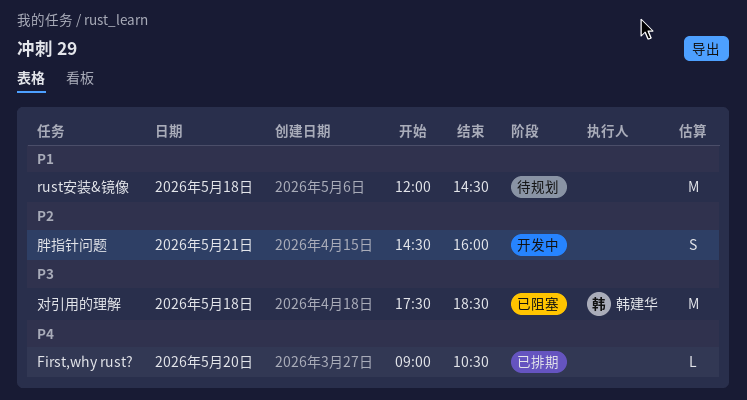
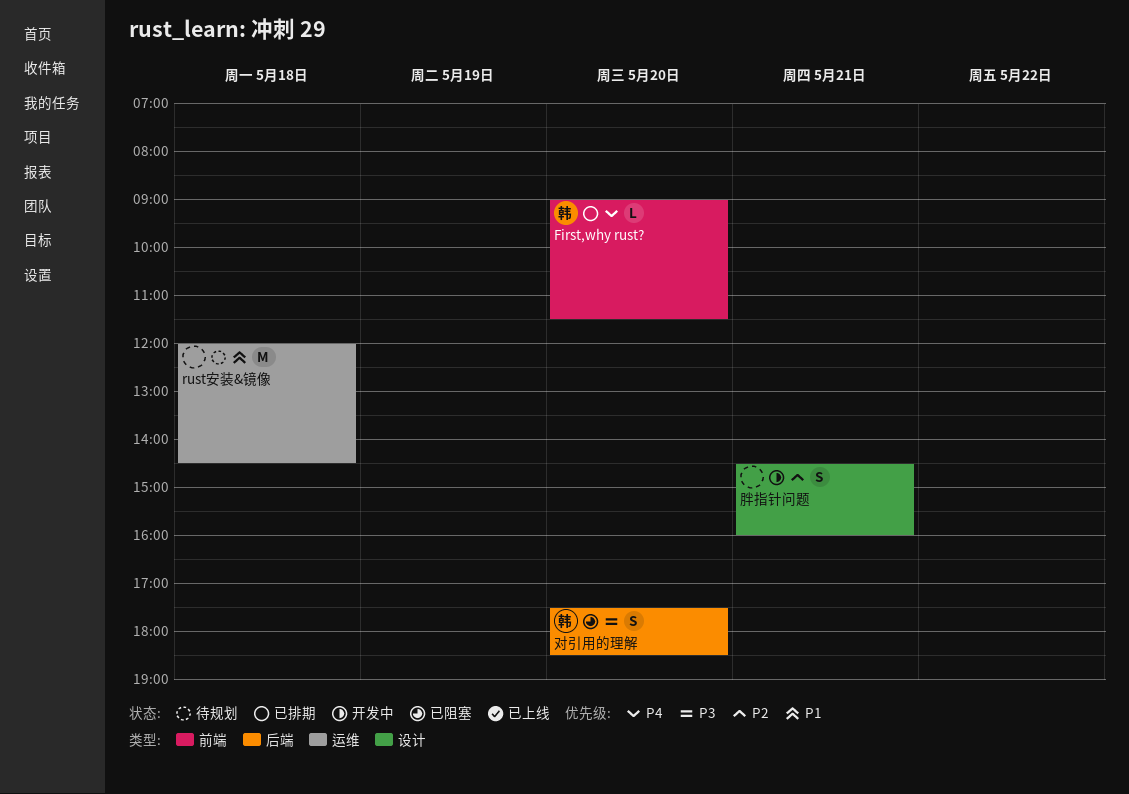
First,why rust?, owner: none -> 韩建华
First,why rust?, ends: 10:30 -> 11:30
对引用的理解, estimate: M -> S
对引用的理解, day: May 18 -> May 20

